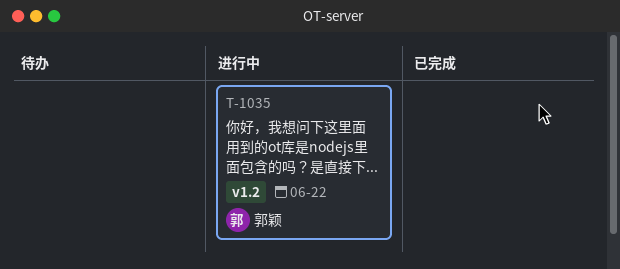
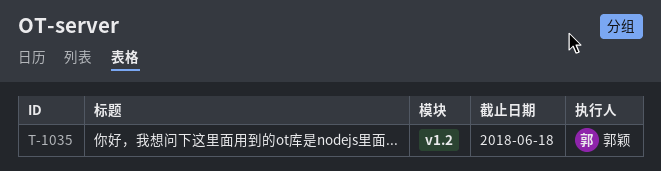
T-1035, due: Jun 22 -> Jun 18

